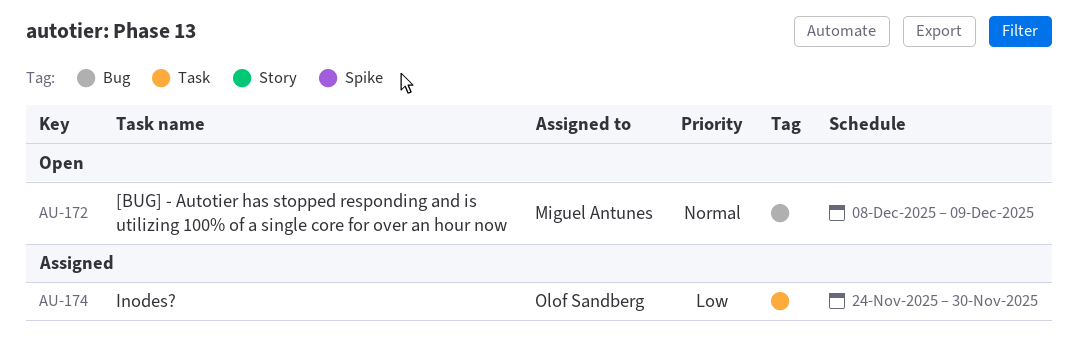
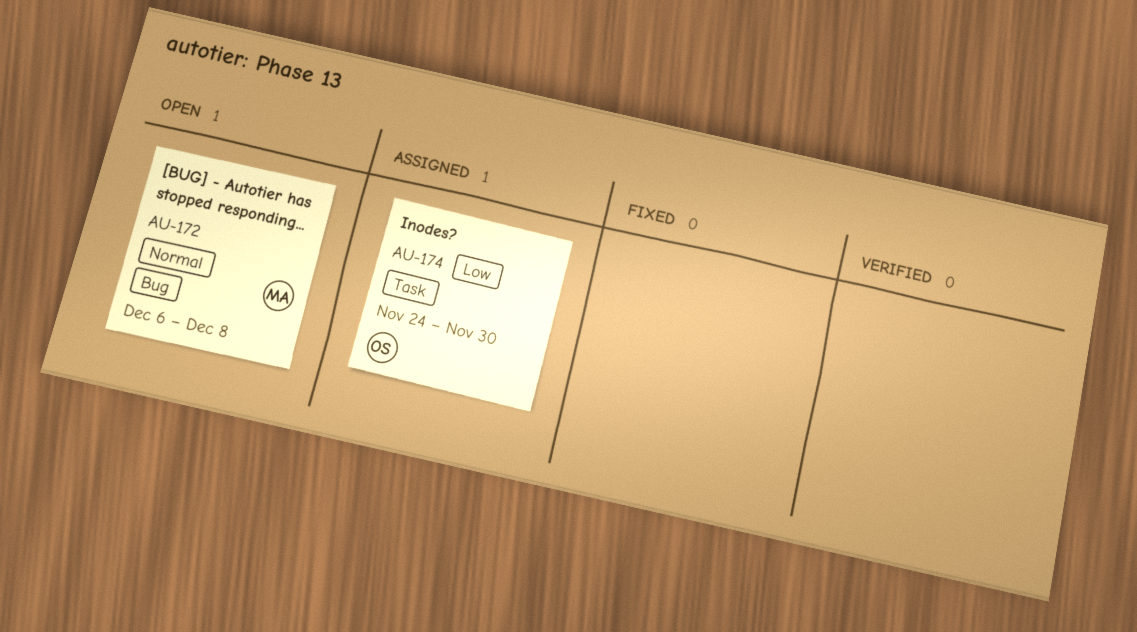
AU-172, start: Dec 8 -> Dec 6
AU-172, due: Dec 9 -> Dec 8

